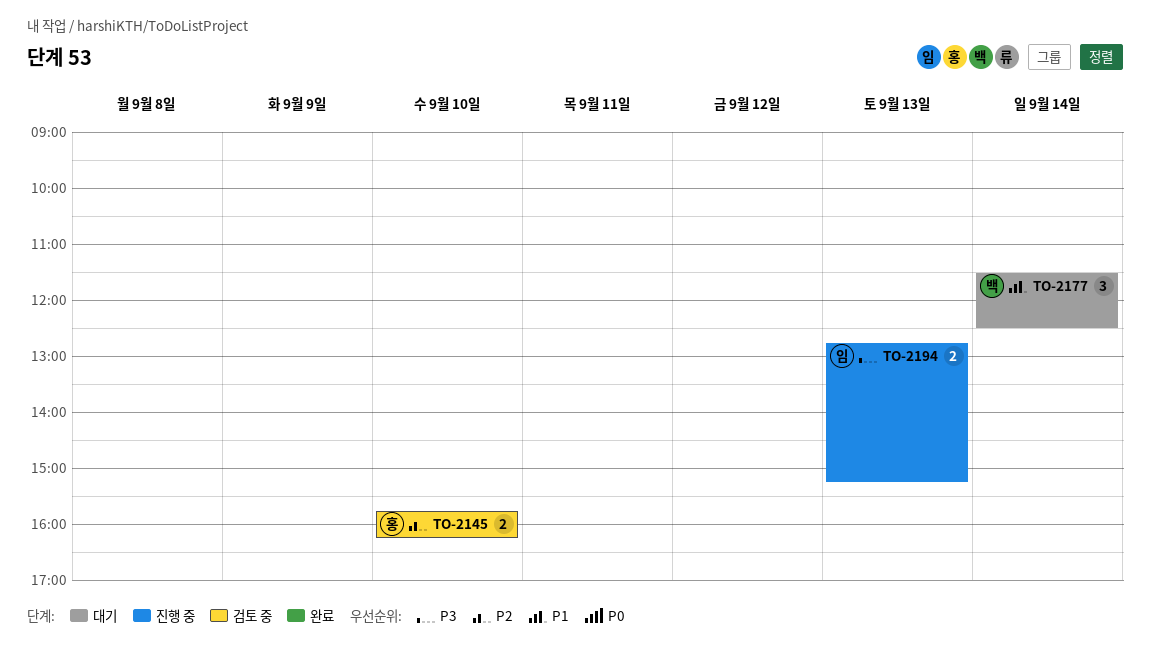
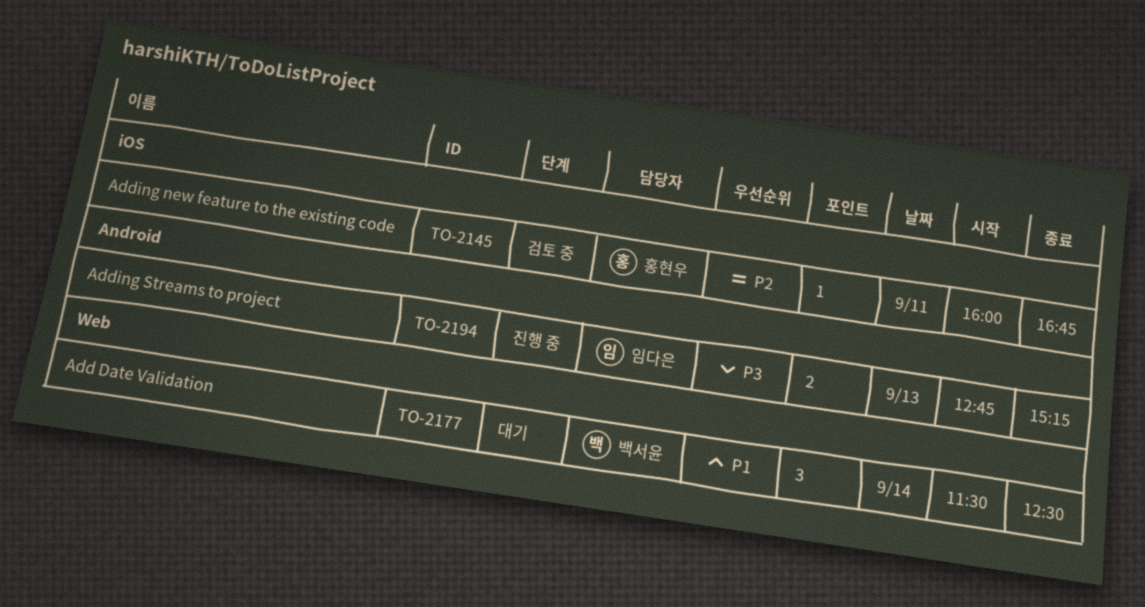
TO-2145, estimate: 2 -> 1
TO-2145, day: Sep 10 -> Sep 11
TO-2145, begins: 15:45 -> 16:00
TO-2145, ends: 16:15 -> 16:45

